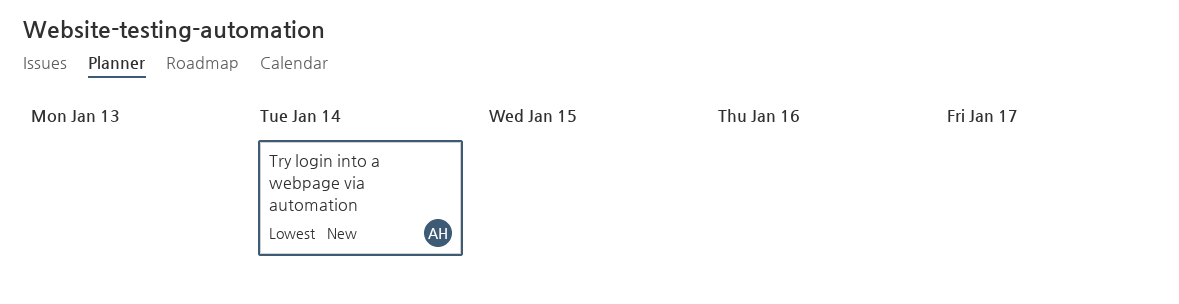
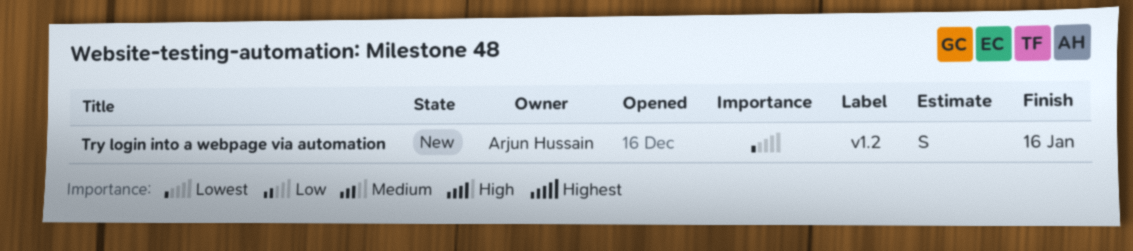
Try login into a webpage via automation, due: Jan 14 -> Jan 16

